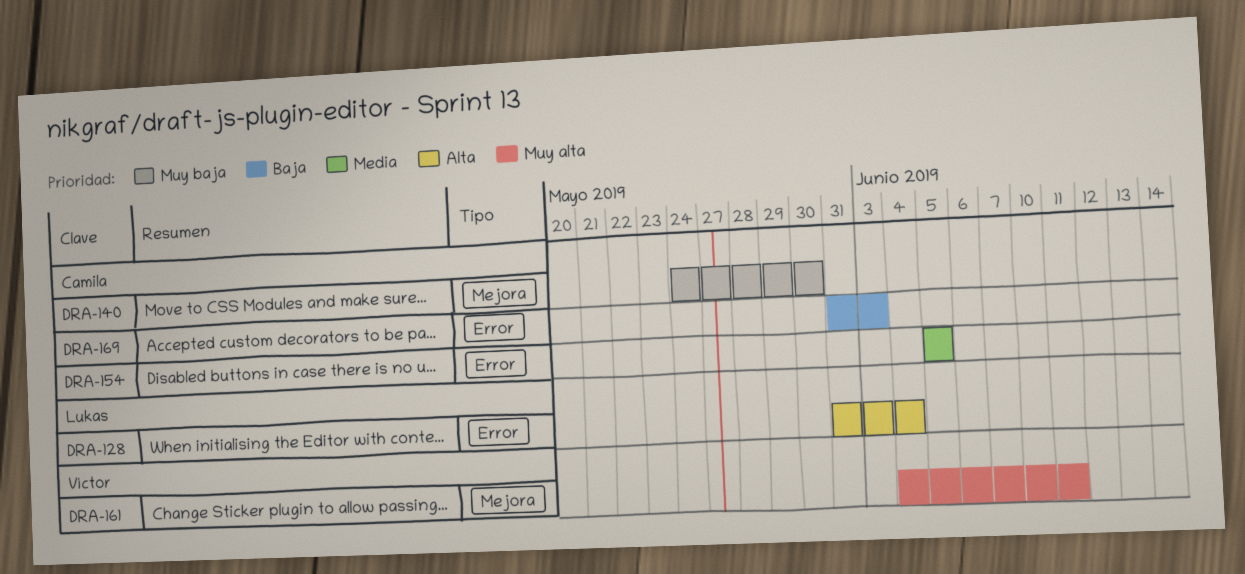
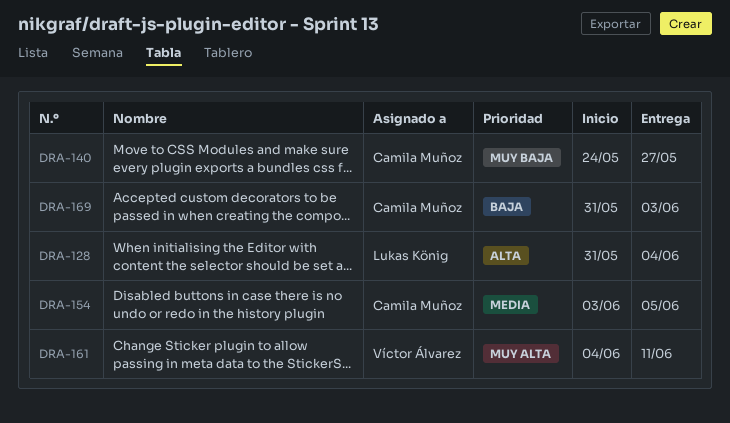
DRA-140, due: May 30 -> May 27
DRA-154, start: Jun 5 -> Jun 3

